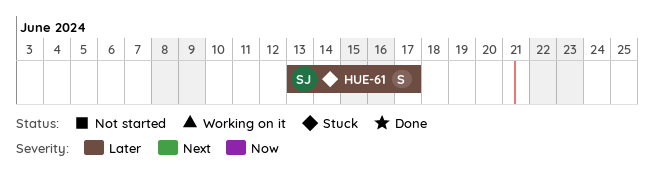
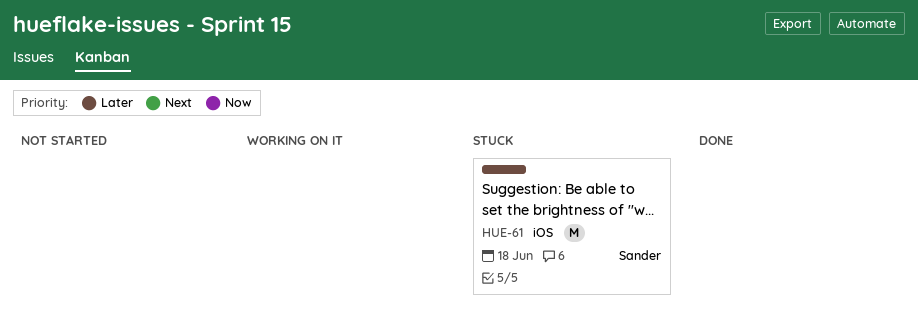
HUE-61, estimate: S -> M
HUE-61, due: Jun 17 -> Jun 18

